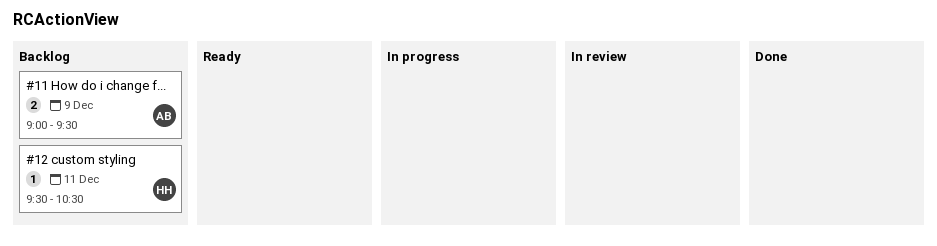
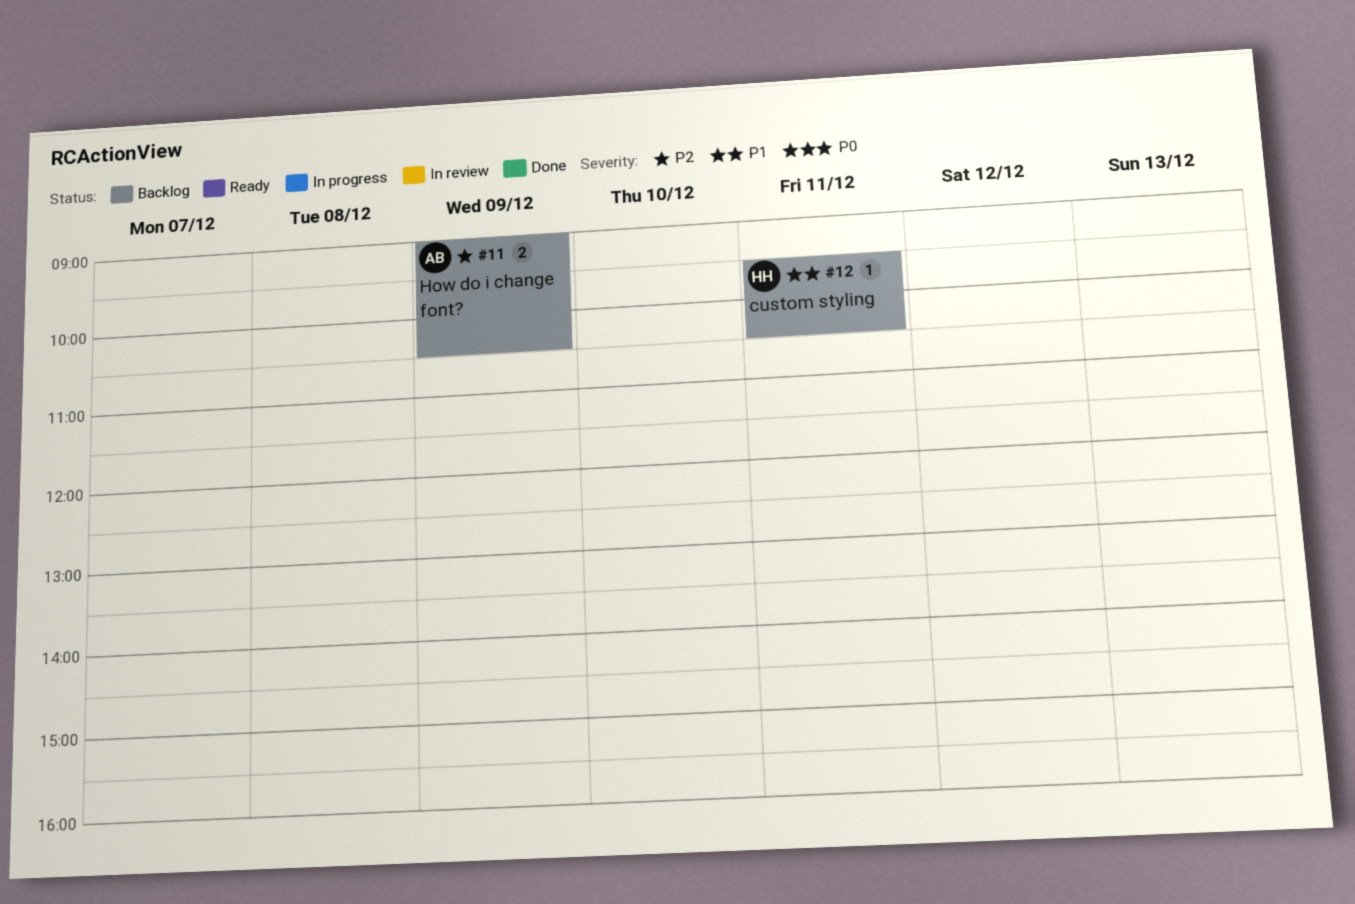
#11, ends: 09:30 -> 10:30

